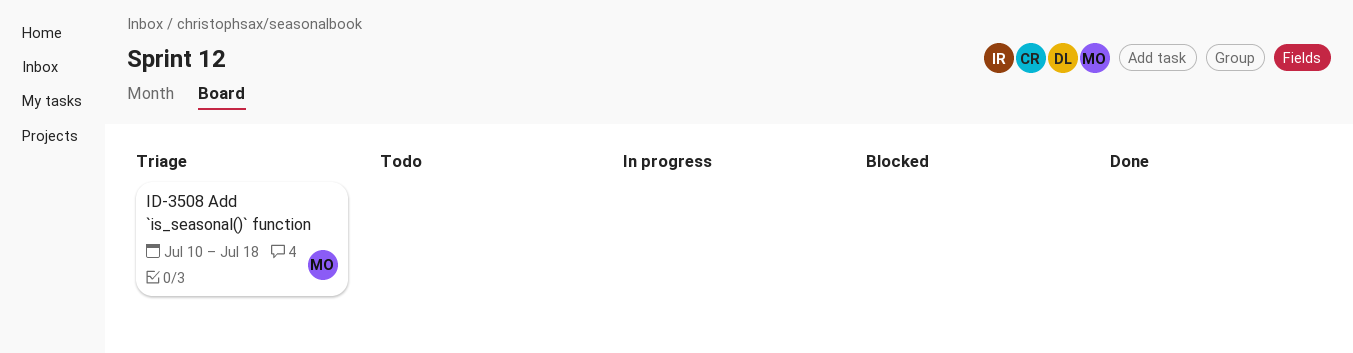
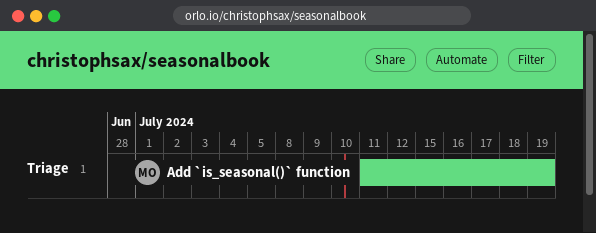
Add `is_seasonal()` function, start: Jul 10 -> Jul 11
Add `is_seasonal()` function, due: Jul 18 -> Jul 19

